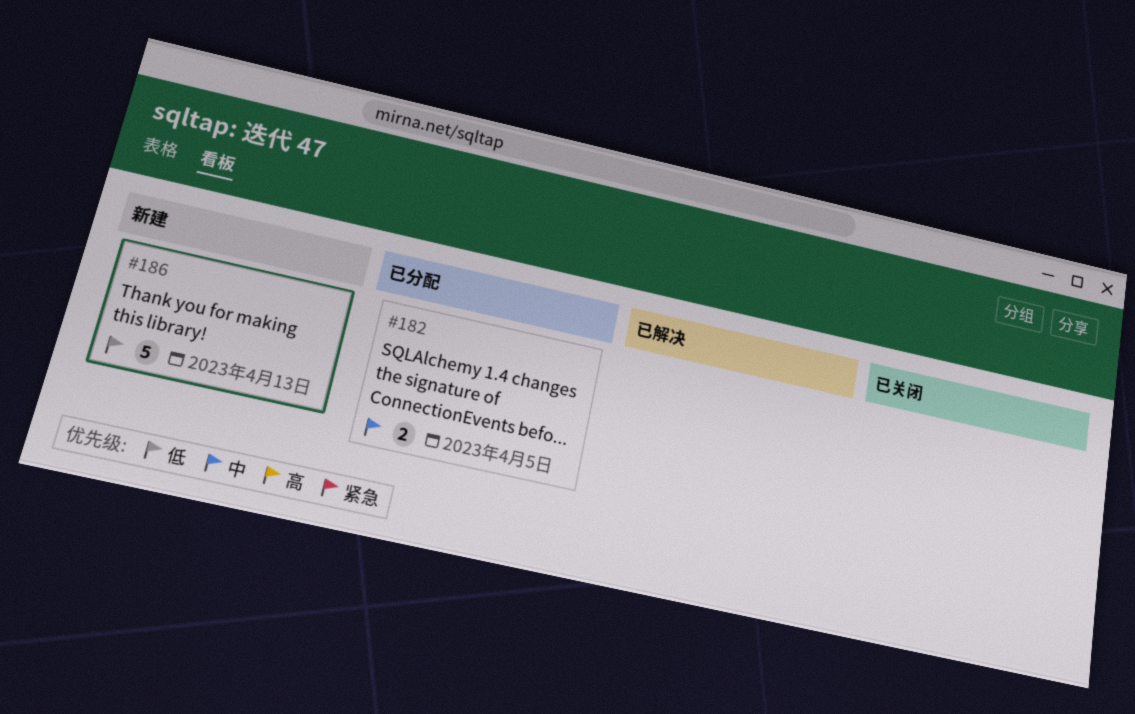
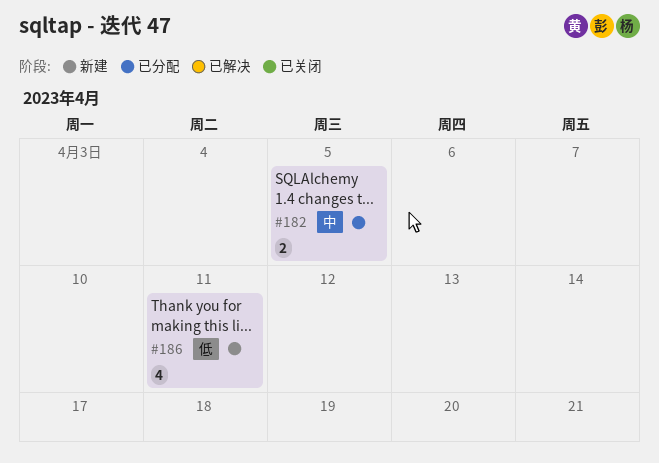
#186, estimate: 5 -> 4
#186, due: Apr 13 -> Apr 11

